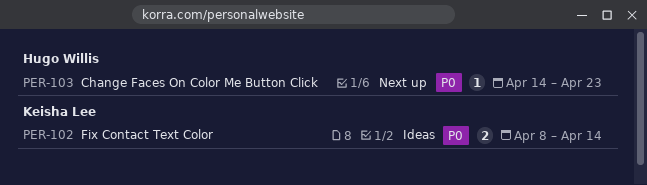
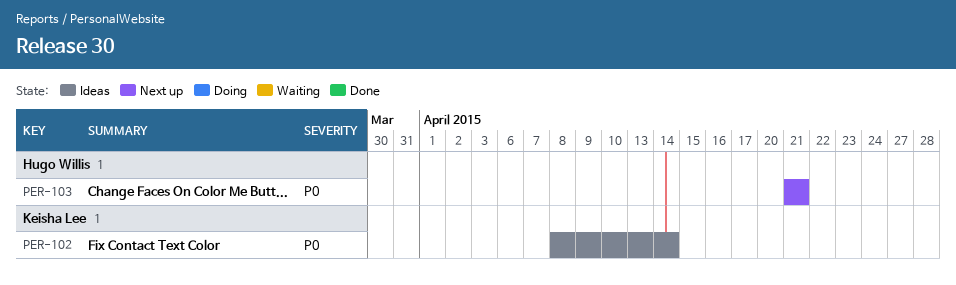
PER-103, start: Apr 14 -> Apr 21
PER-103, due: Apr 23 -> Apr 21

